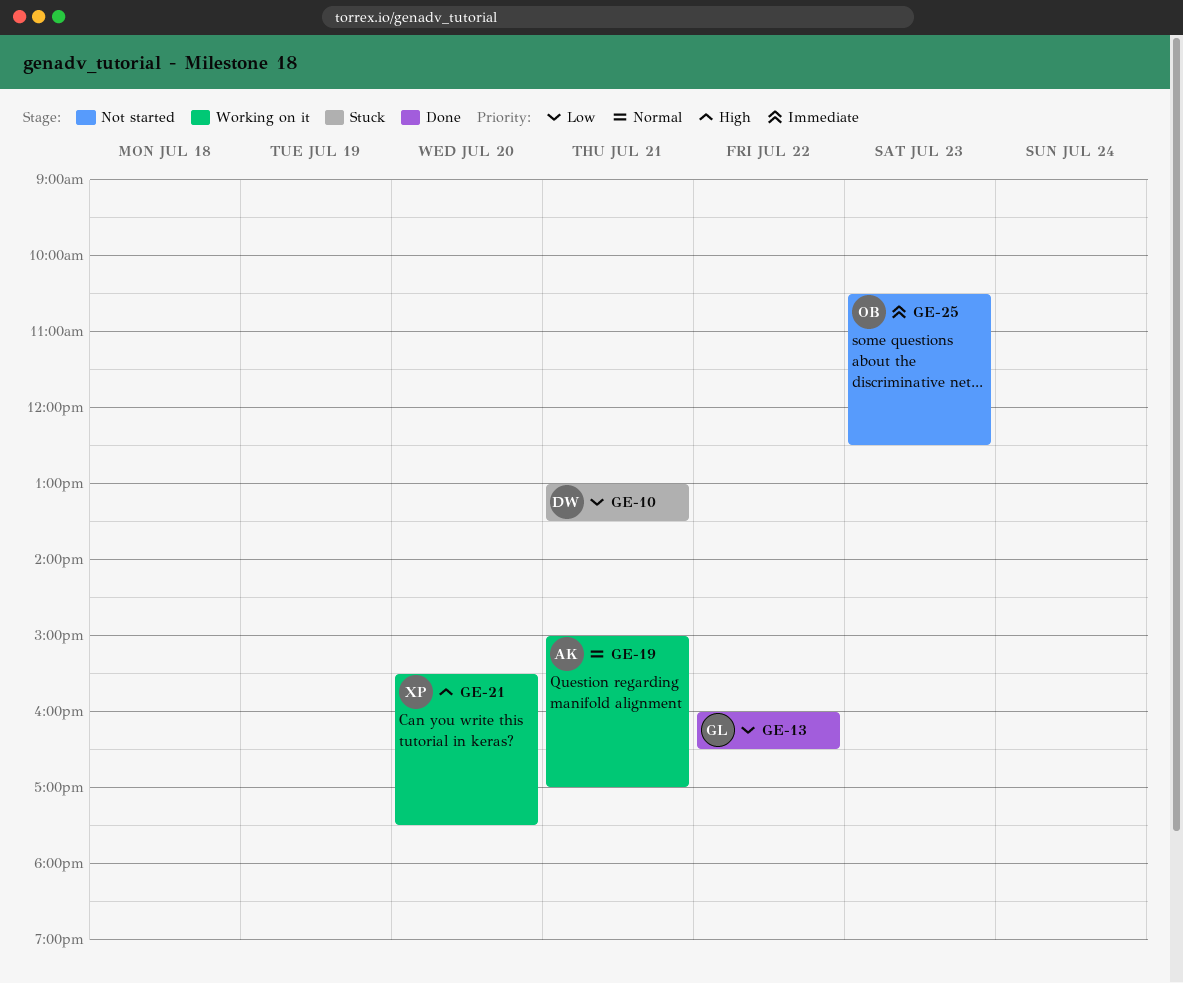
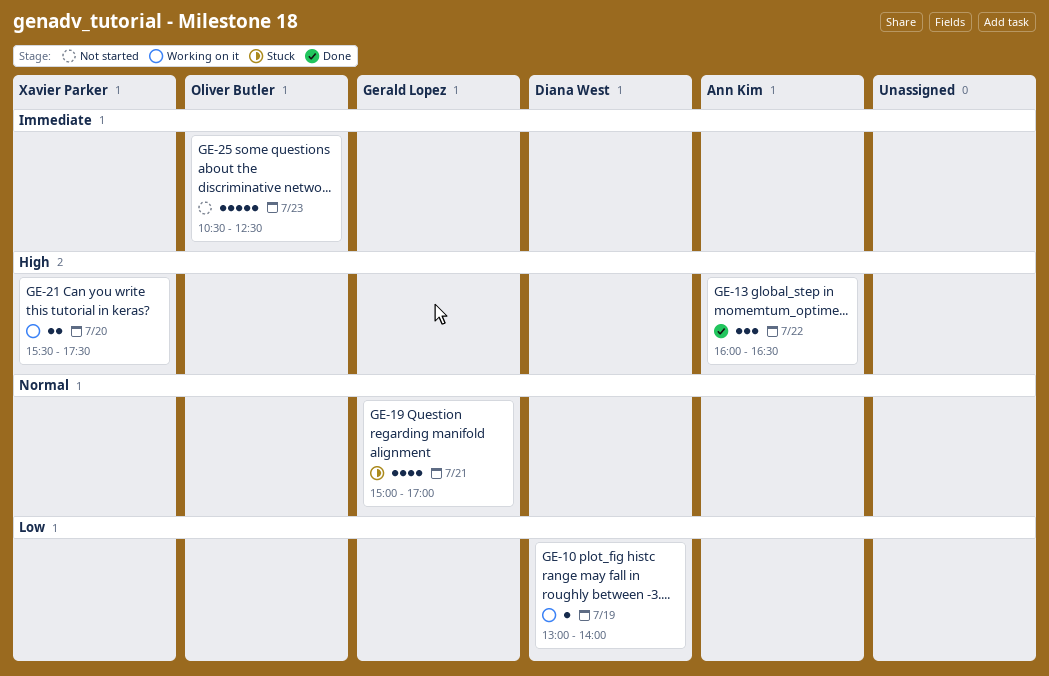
GE-10, status: Stuck -> Working on it
GE-10, day: Jul 21 -> Jul 19
GE-10, ends: 13:30 -> 14:00
GE-13, owner: Gerald Lopez -> Ann Kim
GE-13, priority: Low -> High
GE-19, status: Working on it -> Stuck
GE-19, owner: Ann Kim -> Gerald Lopez

